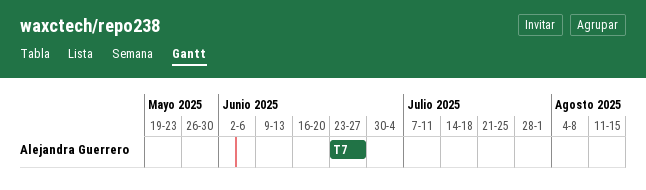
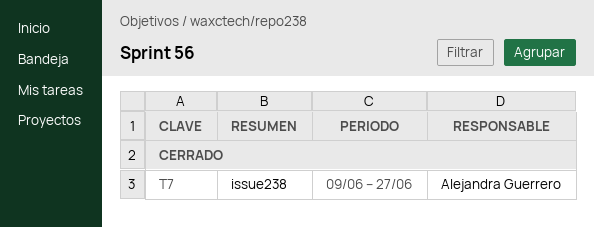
T7, start: Jun 23 -> Jun 9

